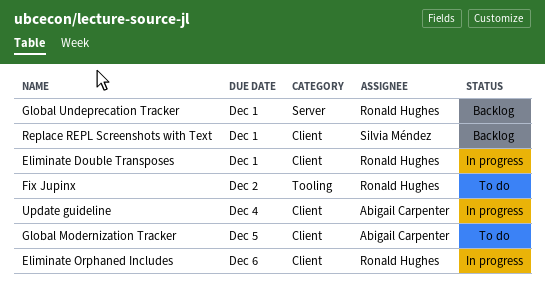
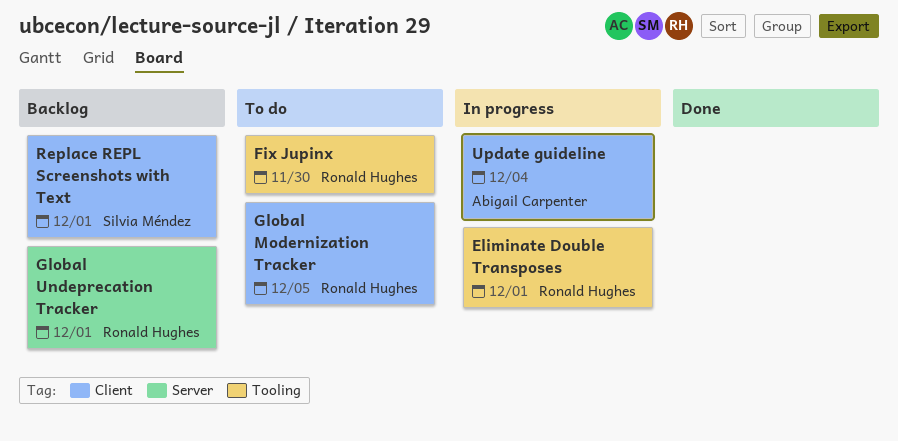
Eliminate Double Transposes, label: Client -> Tooling
Eliminate Orphaned Includes: present -> none
Fix Jupinx, due: Dec 2 -> Nov 30
Global Modernization Tracker, owner: Abigail Carpenter -> Ronald Hughes

